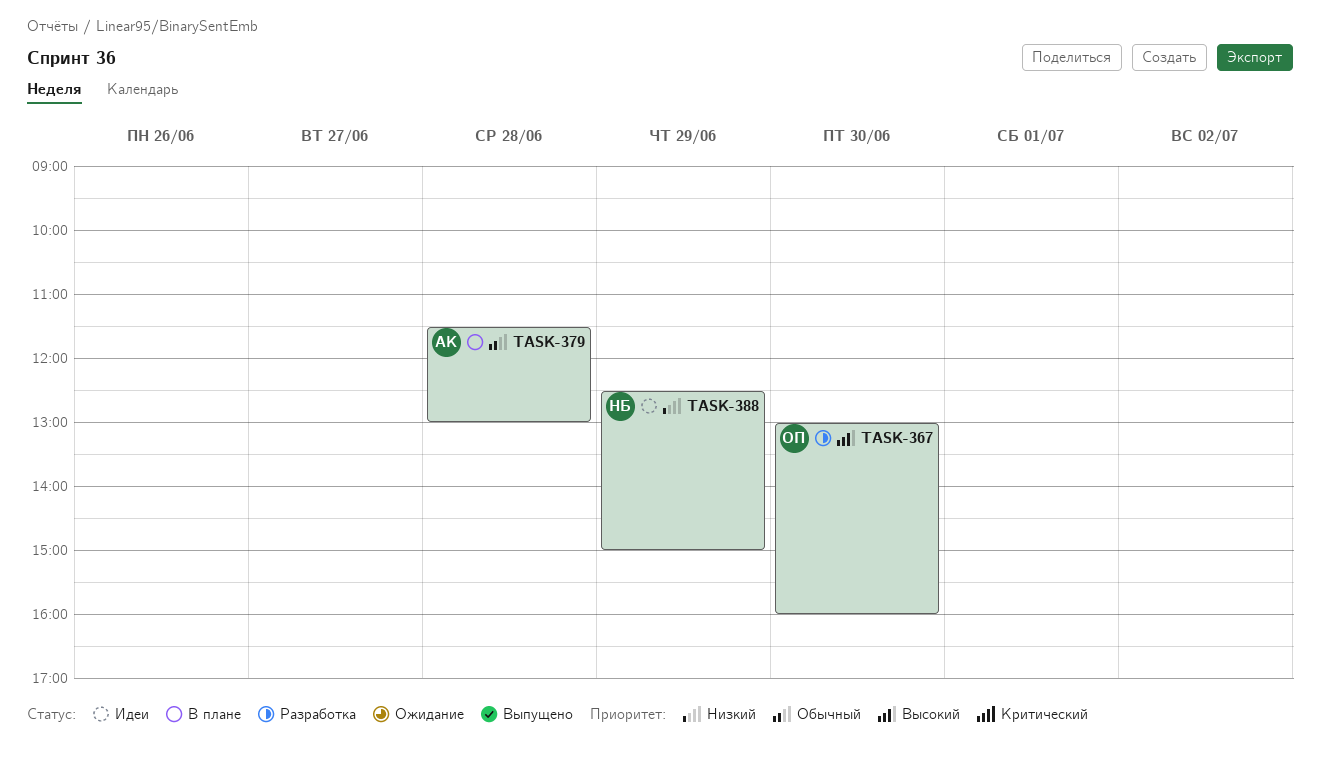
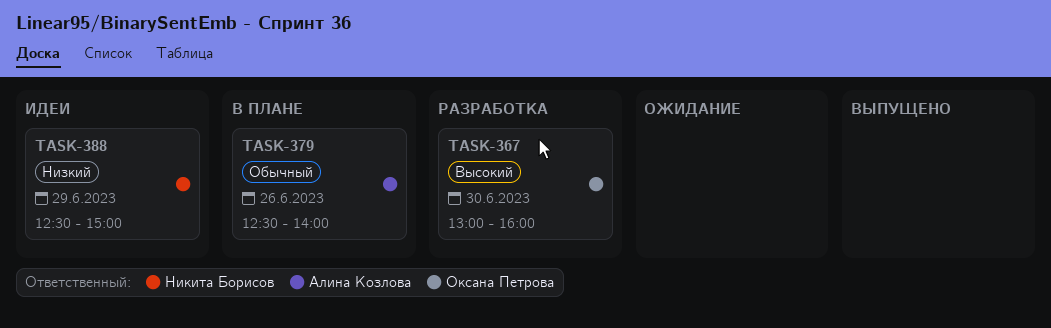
TASK-379, day: Jun 28 -> Jun 26
TASK-379, begins: 11:30 -> 12:30
TASK-379, ends: 13:00 -> 14:00

